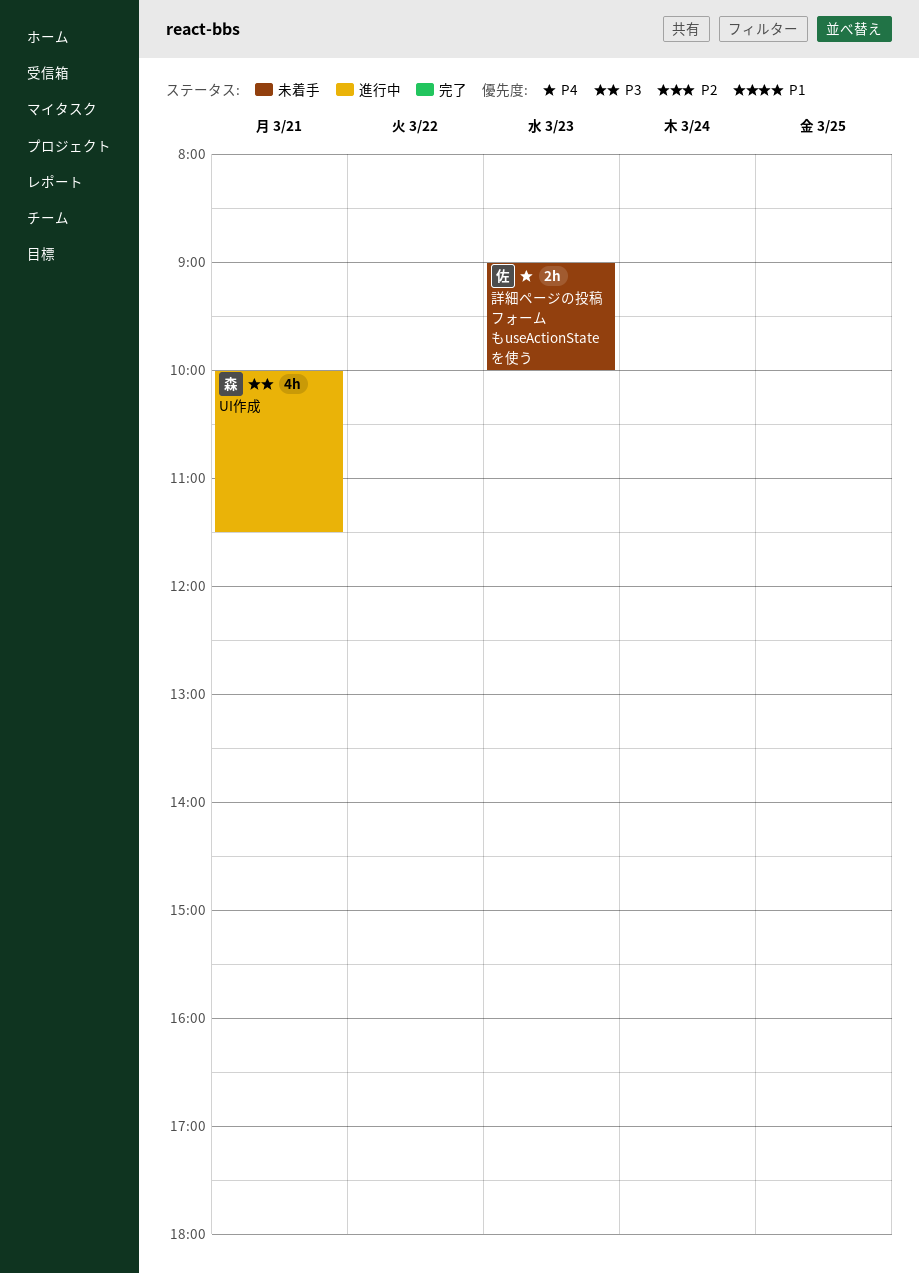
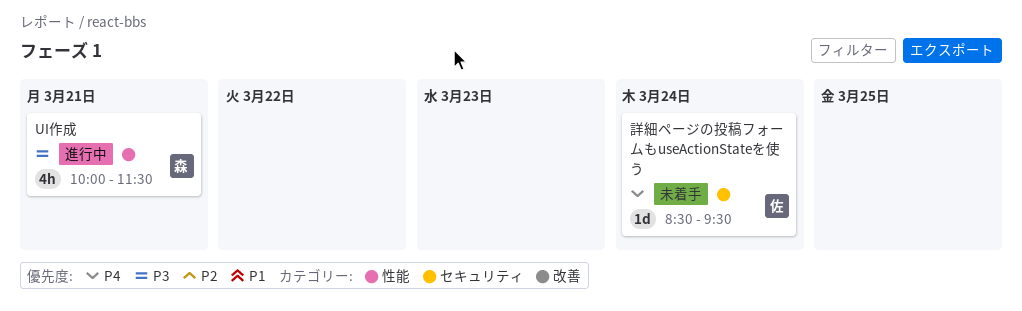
詳細ページの投稿フォームもuseActionStateを使う, estimate: 2h -> 1d
詳細ページの投稿フォームもuseActionStateを使う, day: Mar 23 -> Mar 24
詳細ページの投稿フォームもuseActionStateを使う, begins: 09:00 -> 08:30
詳細ページの投稿フォームもuseActionStateを使う, ends: 10:00 -> 09:30

